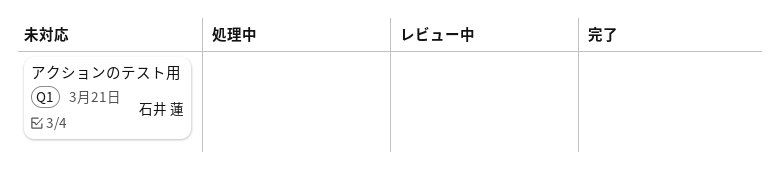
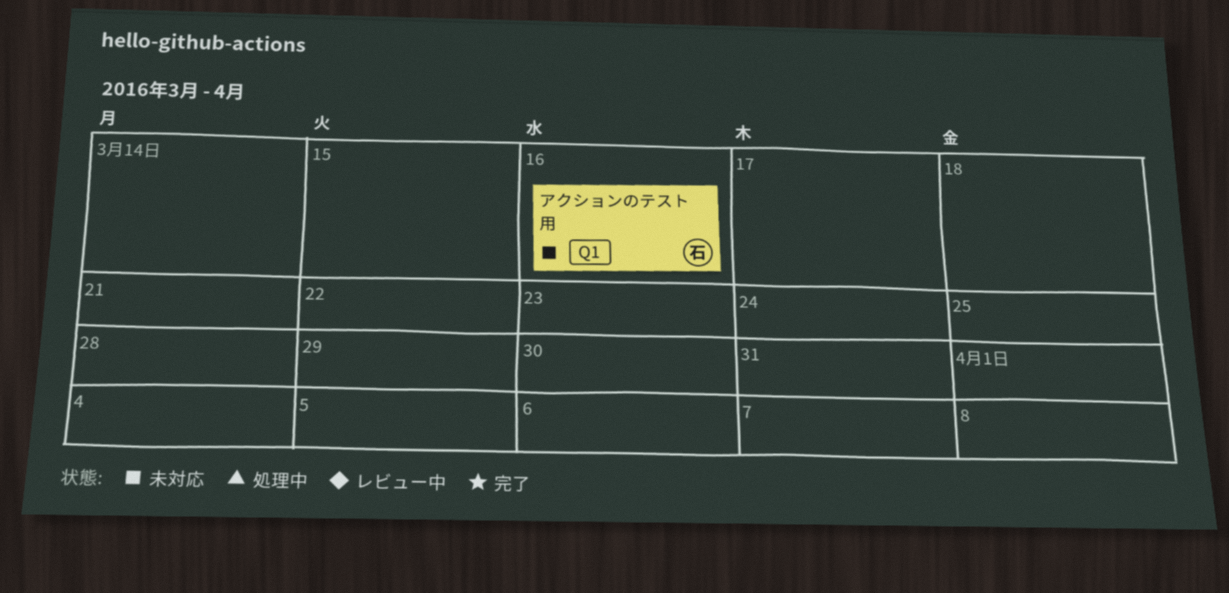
アクションのテスト用, due: Mar 21 -> Mar 16

